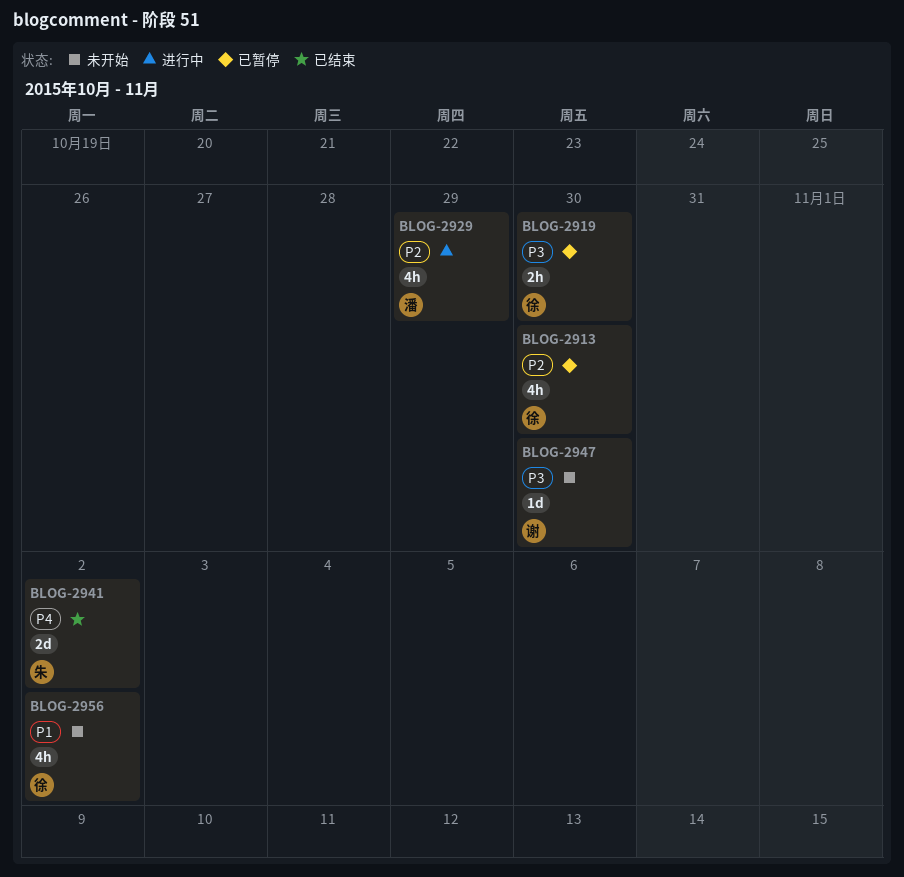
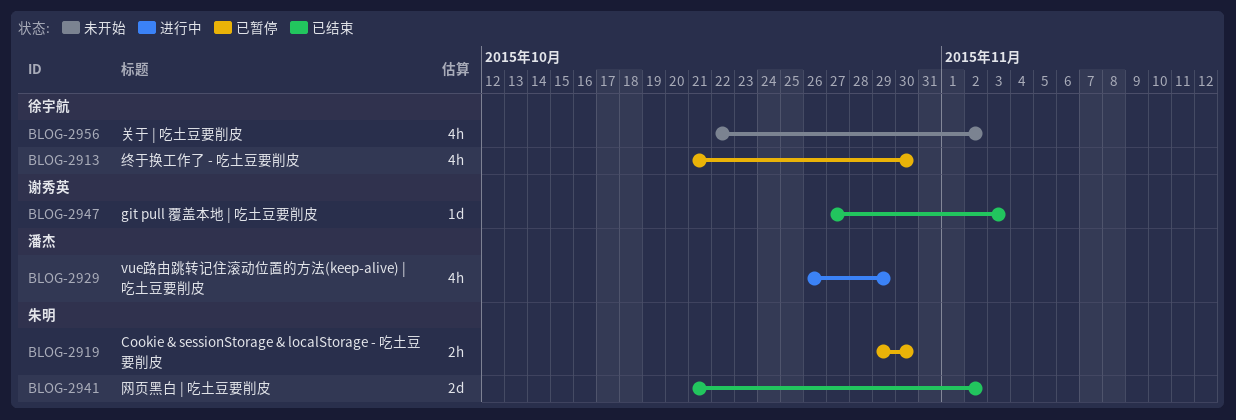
BLOG-2919, owner: 徐宇航 -> 朱明
BLOG-2947, status: 未开始 -> 已结束
BLOG-2947, due: Oct 30 -> Nov 3

